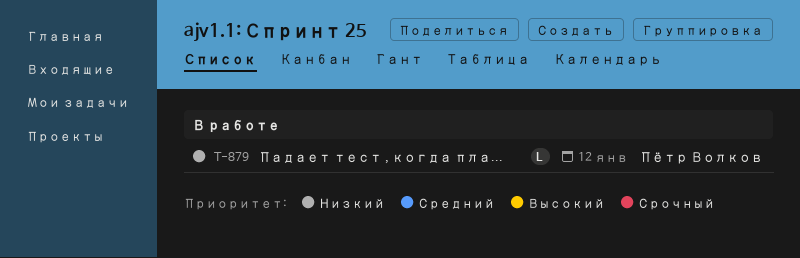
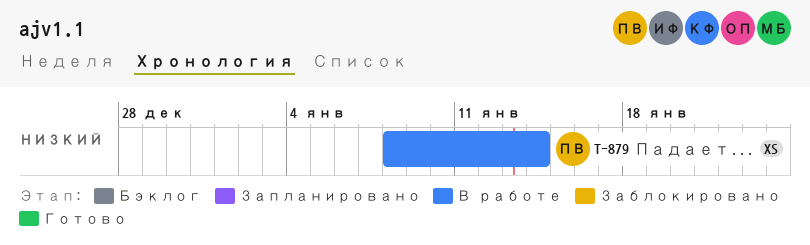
T-879, estimate: L -> XS
T-879, due: Jan 12 -> Jan 14

